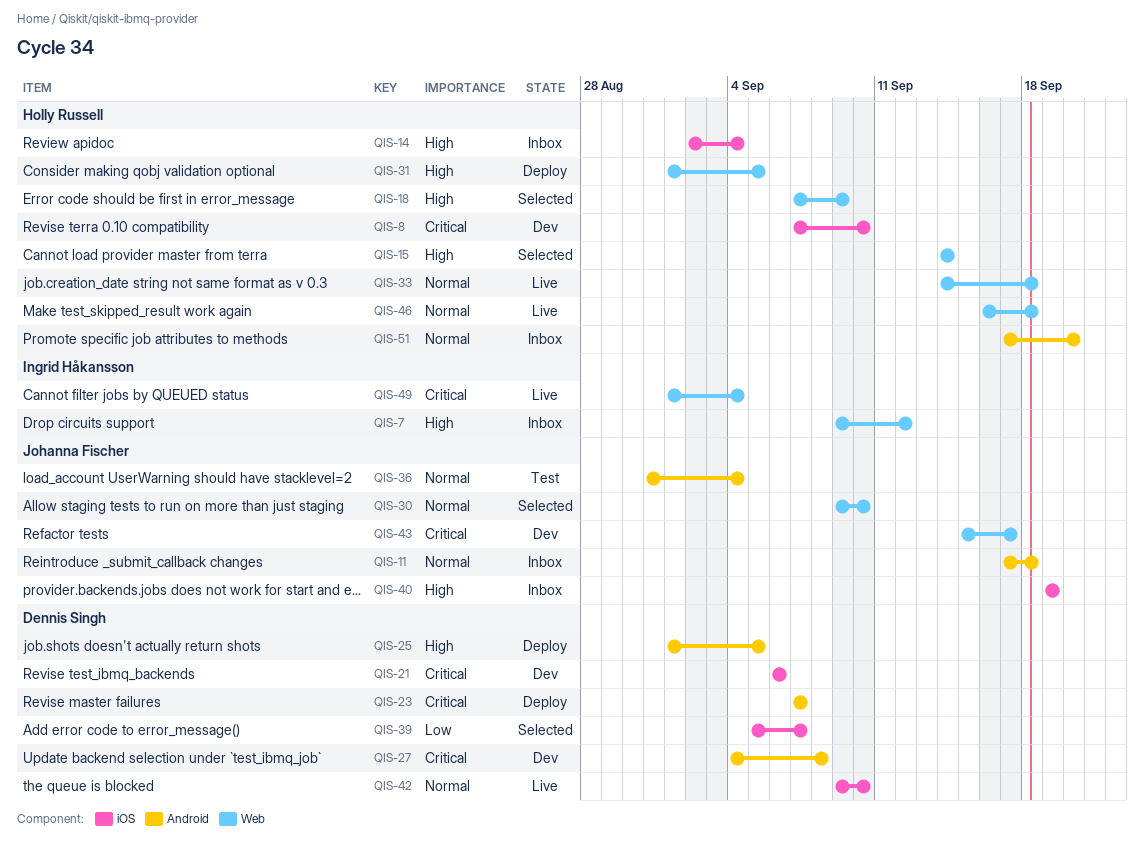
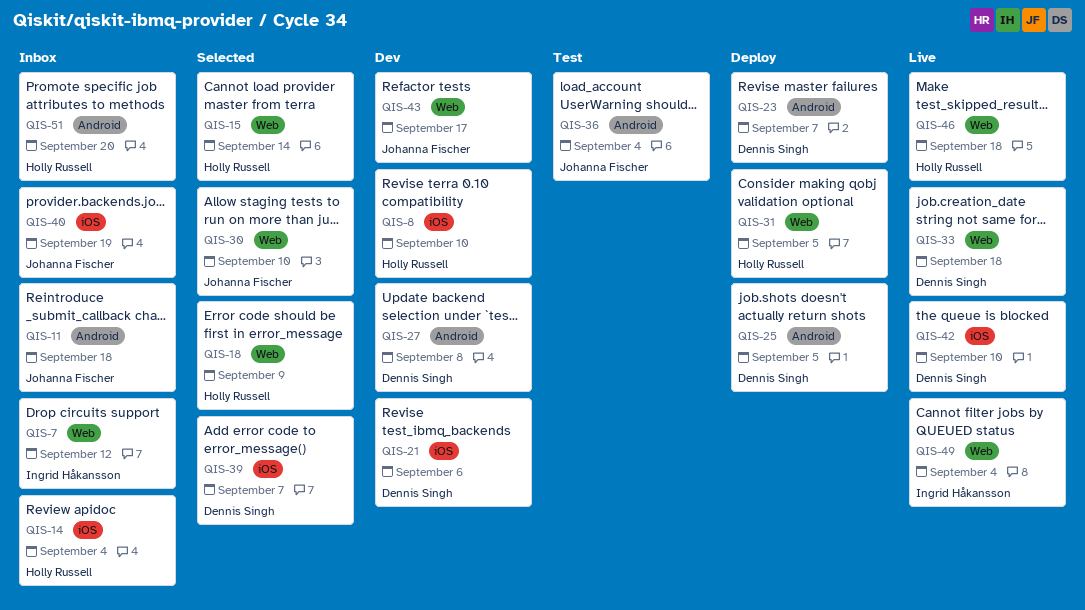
QIS-33, owner: Holly Russell -> Dennis Singh

